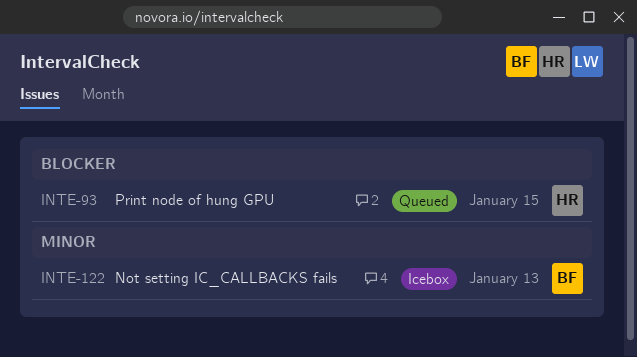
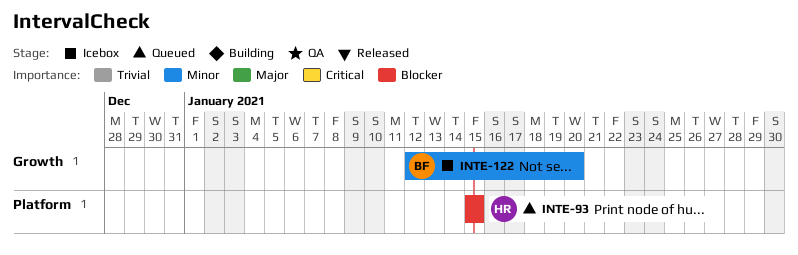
INTE-122, due: Jan 13 -> Jan 20

